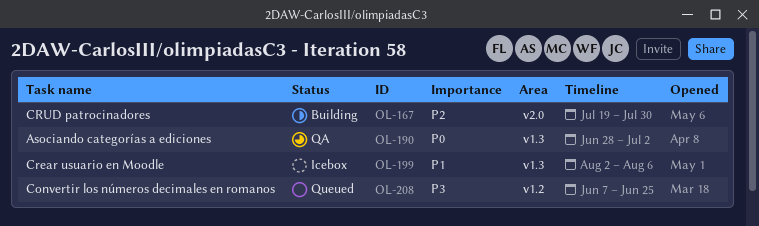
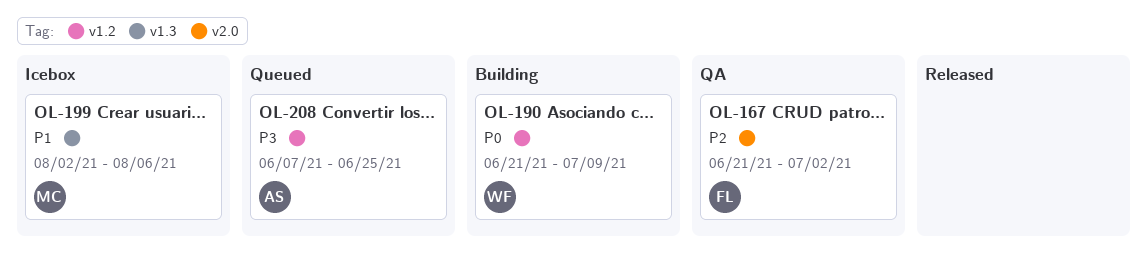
OL-167, status: Building -> QA
OL-167, start: Jul 19 -> Jun 21
OL-167, due: Jul 30 -> Jul 2
OL-190, status: QA -> Building
OL-190, label: v1.3 -> v1.2
OL-190, start: Jun 28 -> Jun 21
OL-190, due: Jul 2 -> Jul 9

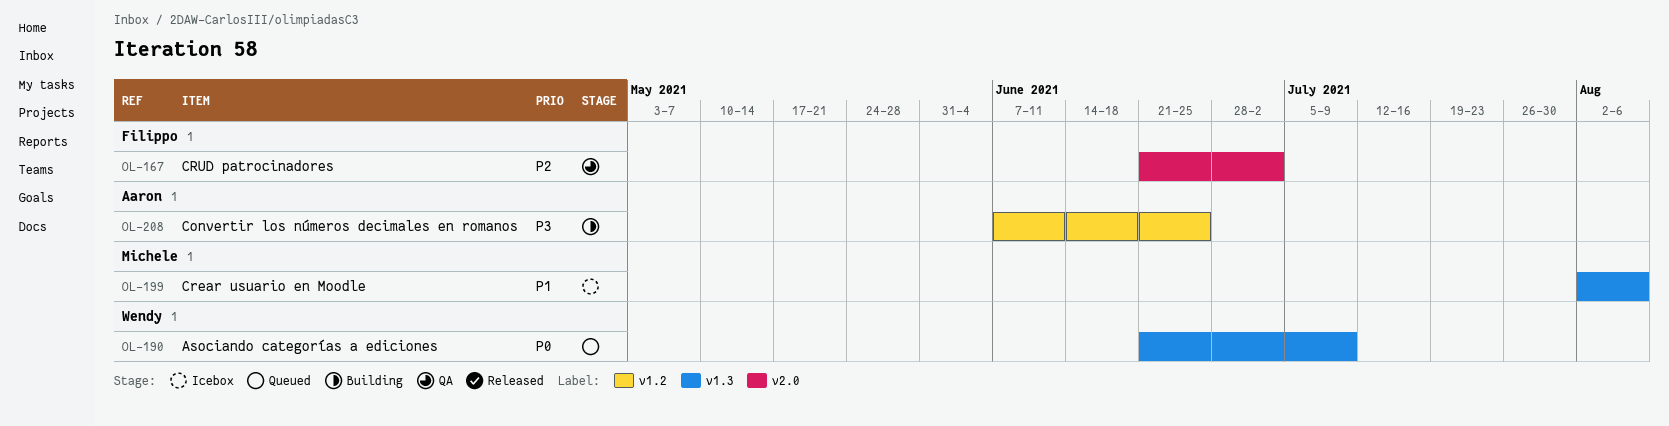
OL-190, status: Building -> Queued
OL-190, label: v1.2 -> v1.3
OL-208, status: Queued -> Building

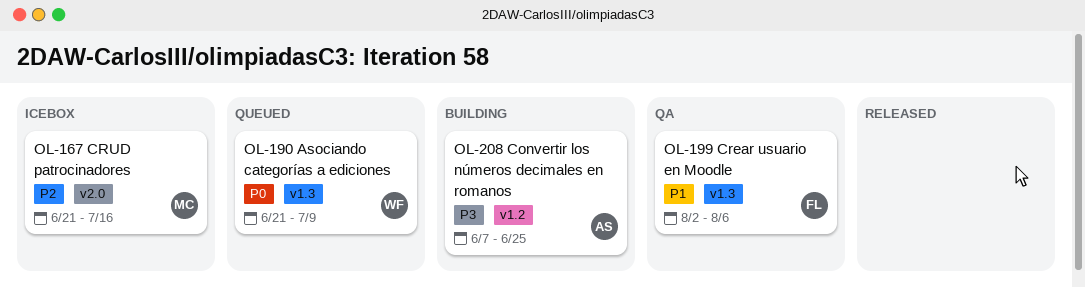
OL-167, status: QA -> Icebox
OL-167, owner: Filippo -> Michele
OL-167, due: Jul 2 -> Jul 16
OL-199, status: Icebox -> QA
OL-199, owner: Michele -> Filippo

